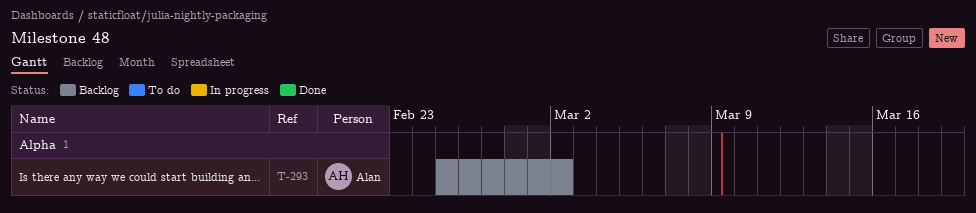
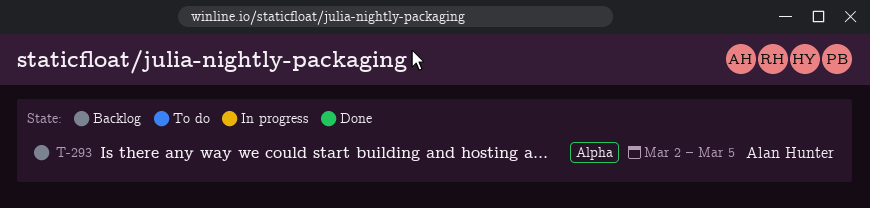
T-293, start: Feb 25 -> Mar 2
T-293, due: Mar 2 -> Mar 5

